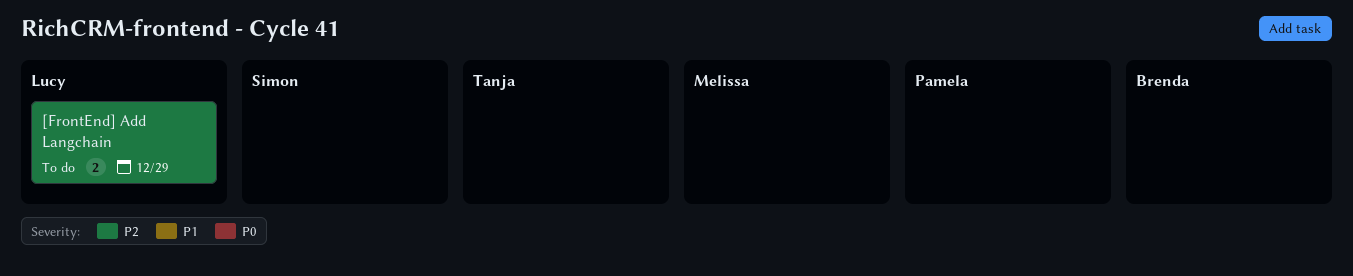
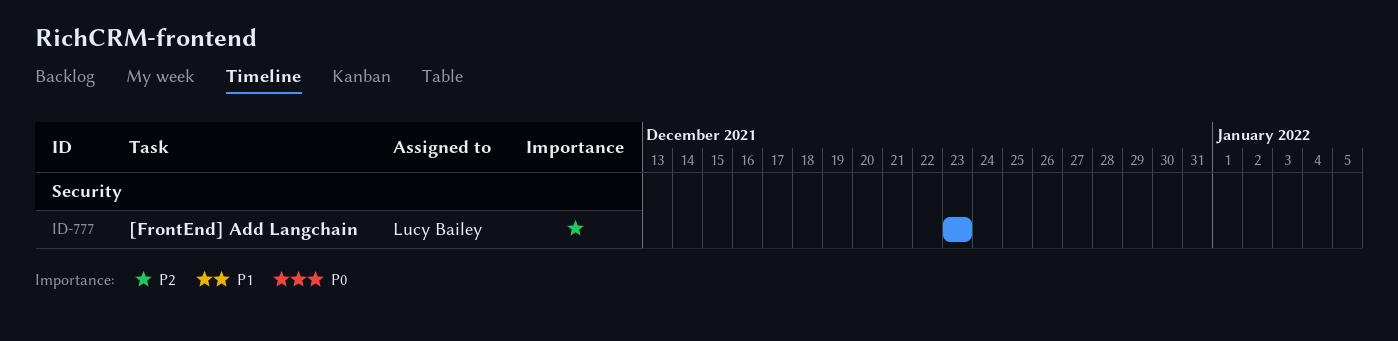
[FrontEnd] Add Langchain, due: Dec 29 -> Dec 23

